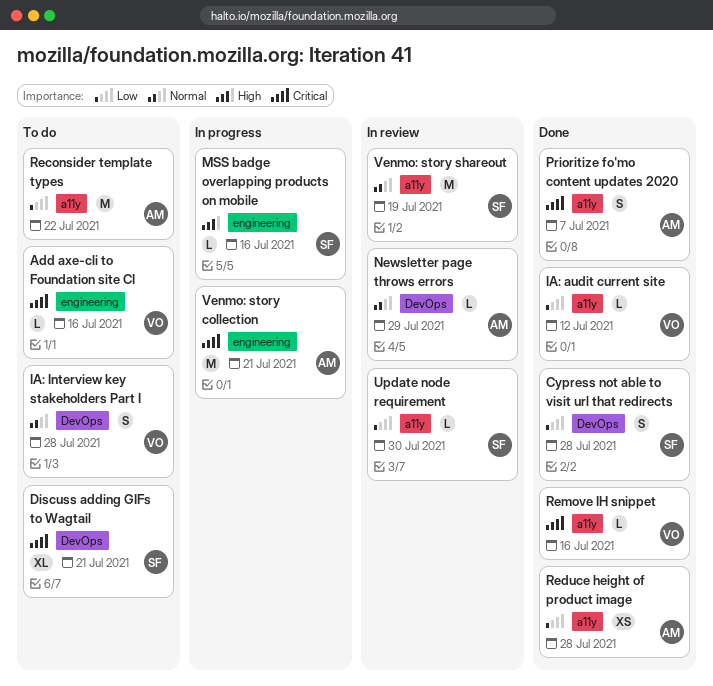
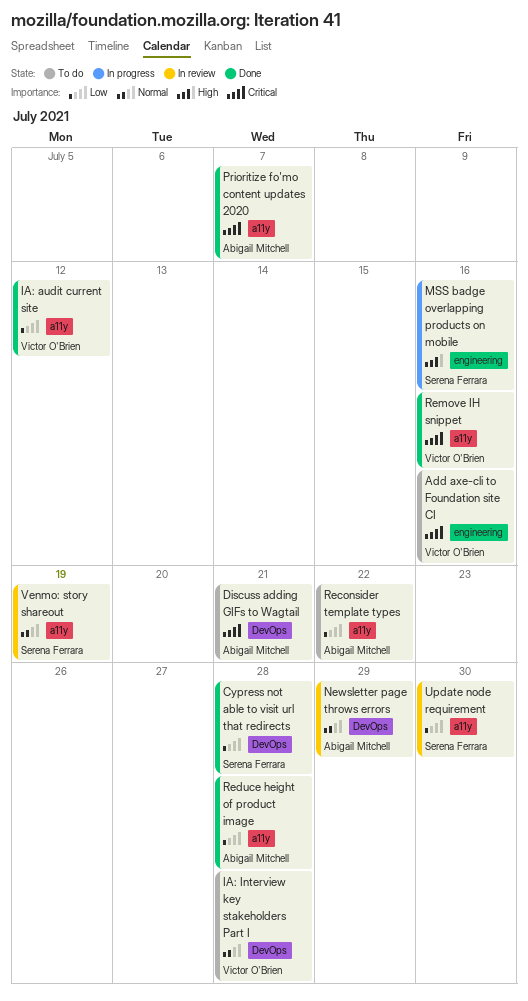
Discuss adding GIFs to Wagtail, owner: Serena Ferrara -> Abigail Mitchell
Venmo: story collection: present -> none

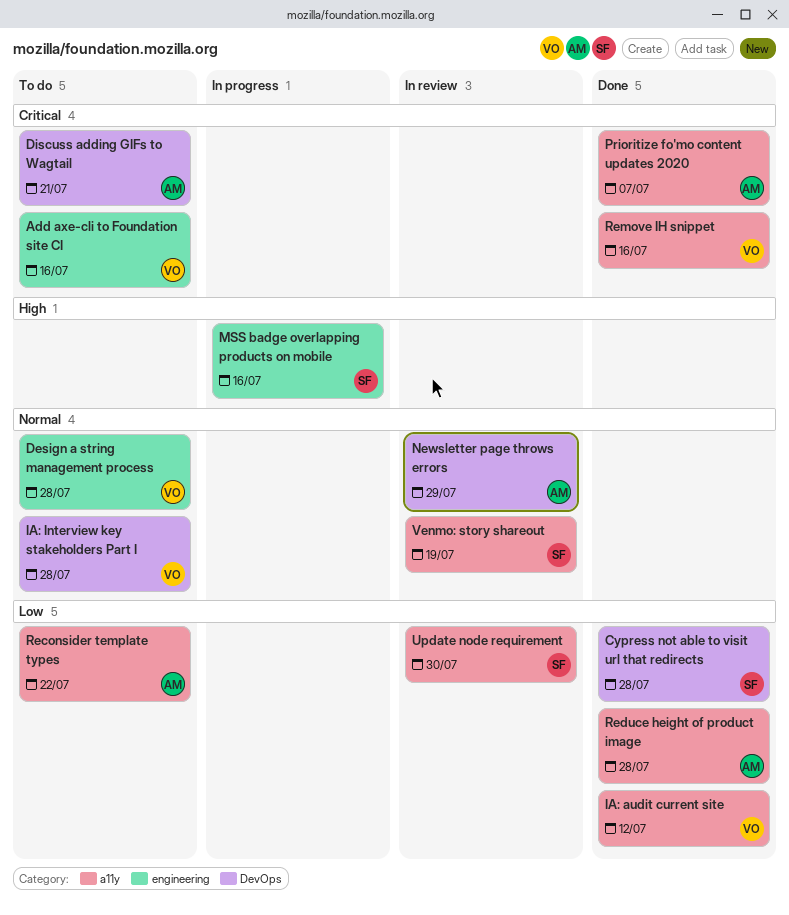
Design a string management process: none -> present

